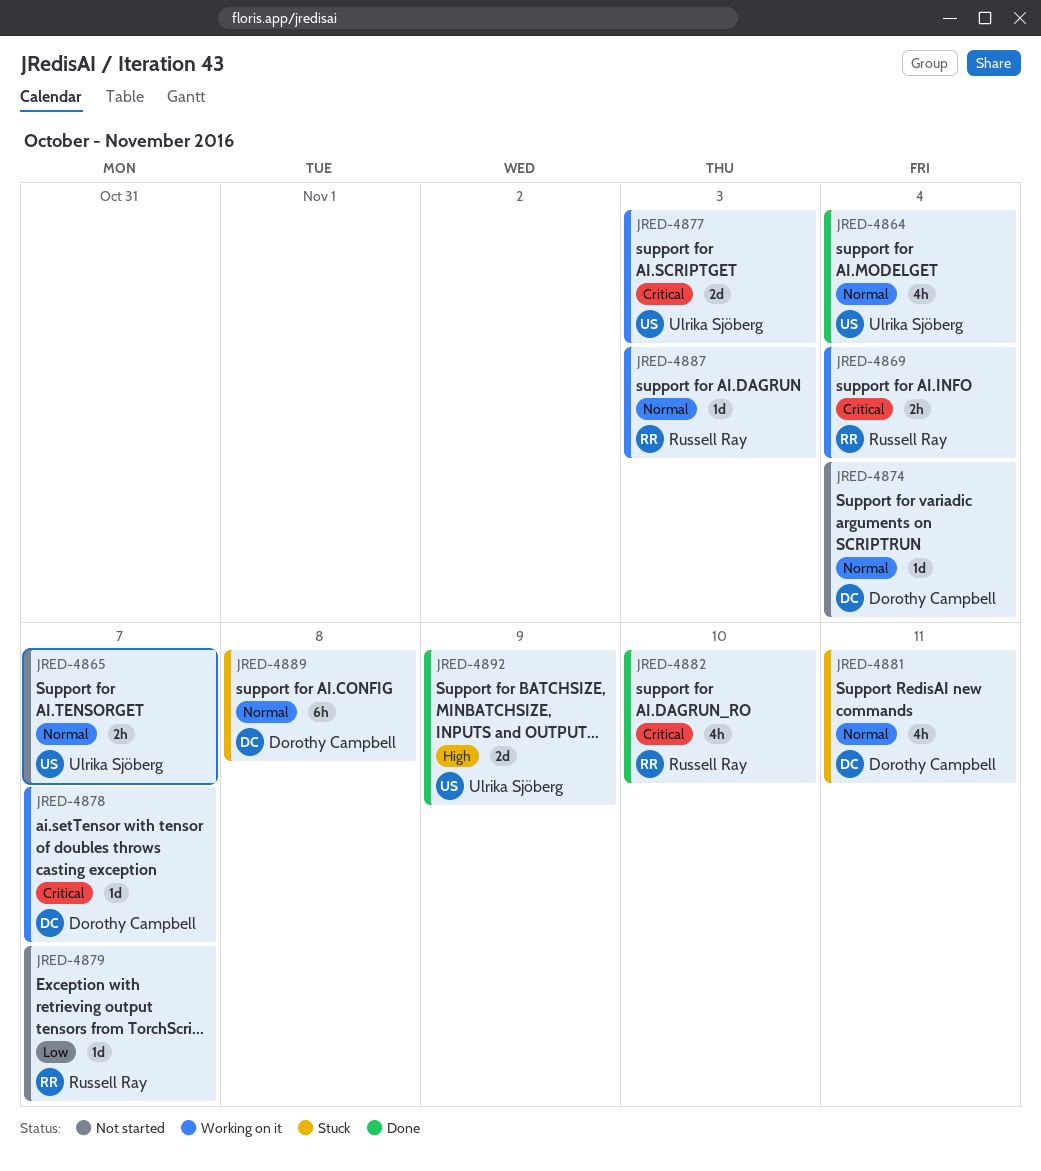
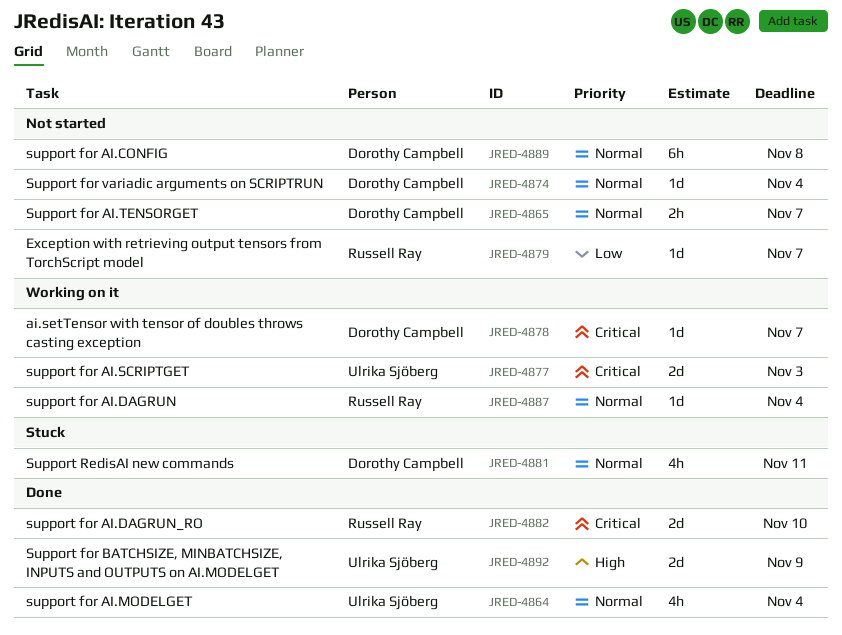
JRED-4865, owner: Ulrika Sjöberg -> Dorothy Campbell
JRED-4869: present -> none
JRED-4882, estimate: 4h -> 2d
JRED-4887, due: Nov 3 -> Nov 4
JRED-4889, status: Stuck -> Not started

